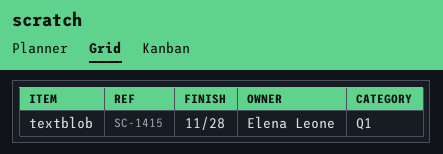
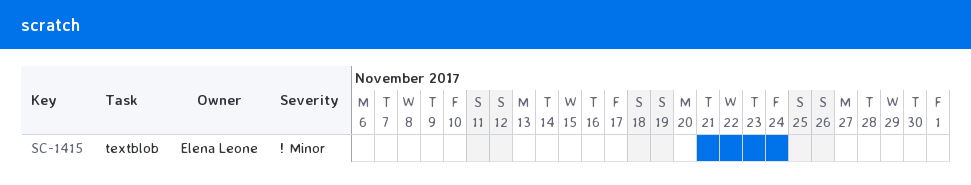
SC-1415, due: Nov 28 -> Nov 24

